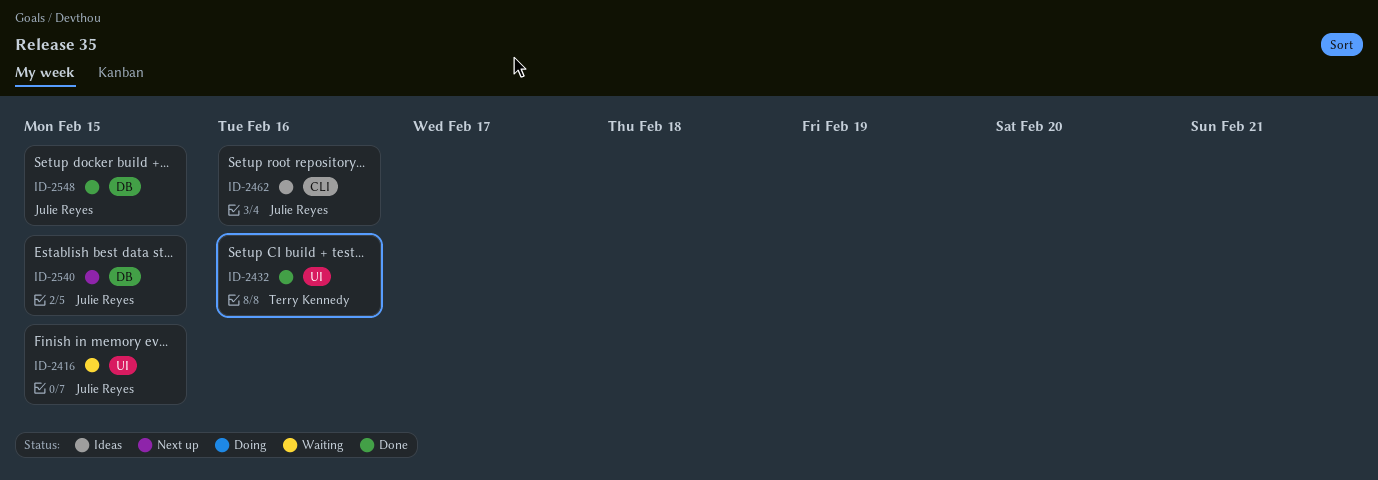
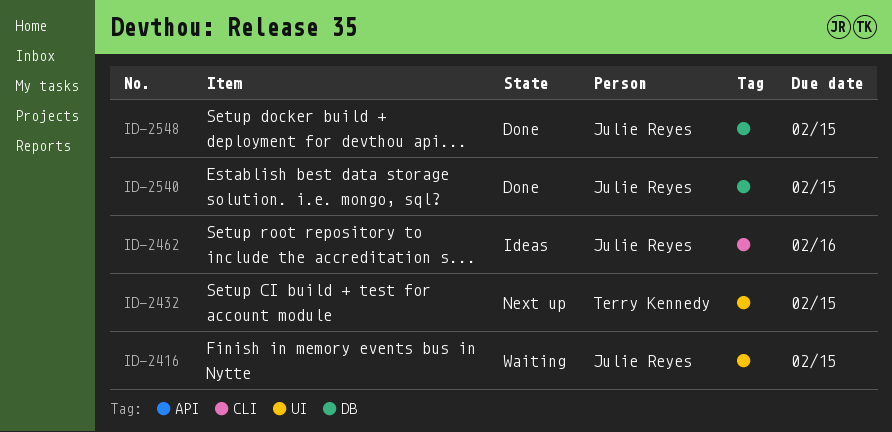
ID-2432, status: Done -> Next up
ID-2432, due: Feb 16 -> Feb 15
ID-2540, status: Next up -> Done

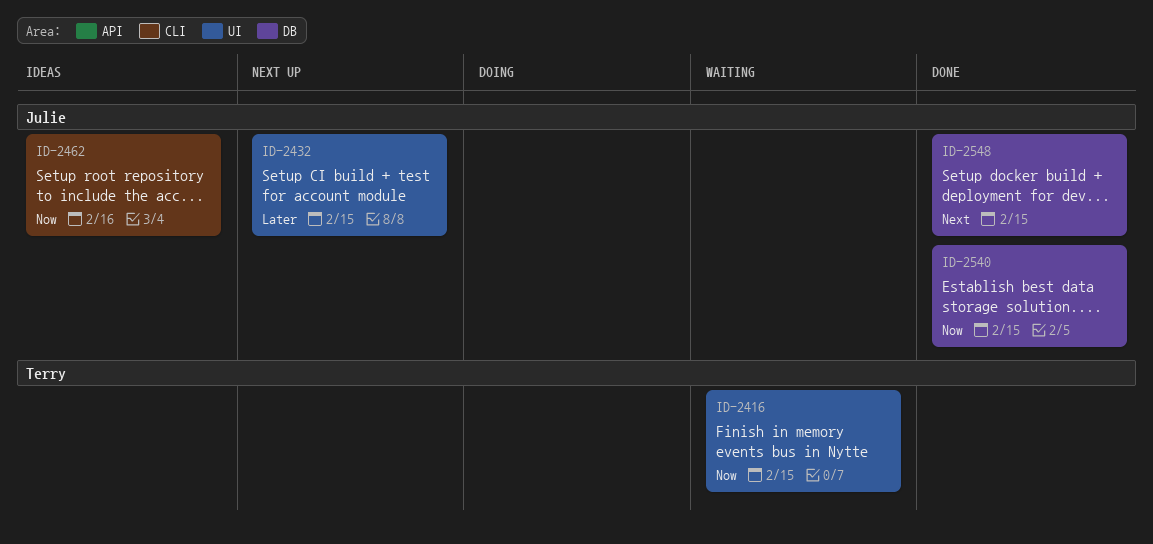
ID-2416, owner: Julie Reyes -> Terry Kennedy
ID-2432, owner: Terry Kennedy -> Julie Reyes

